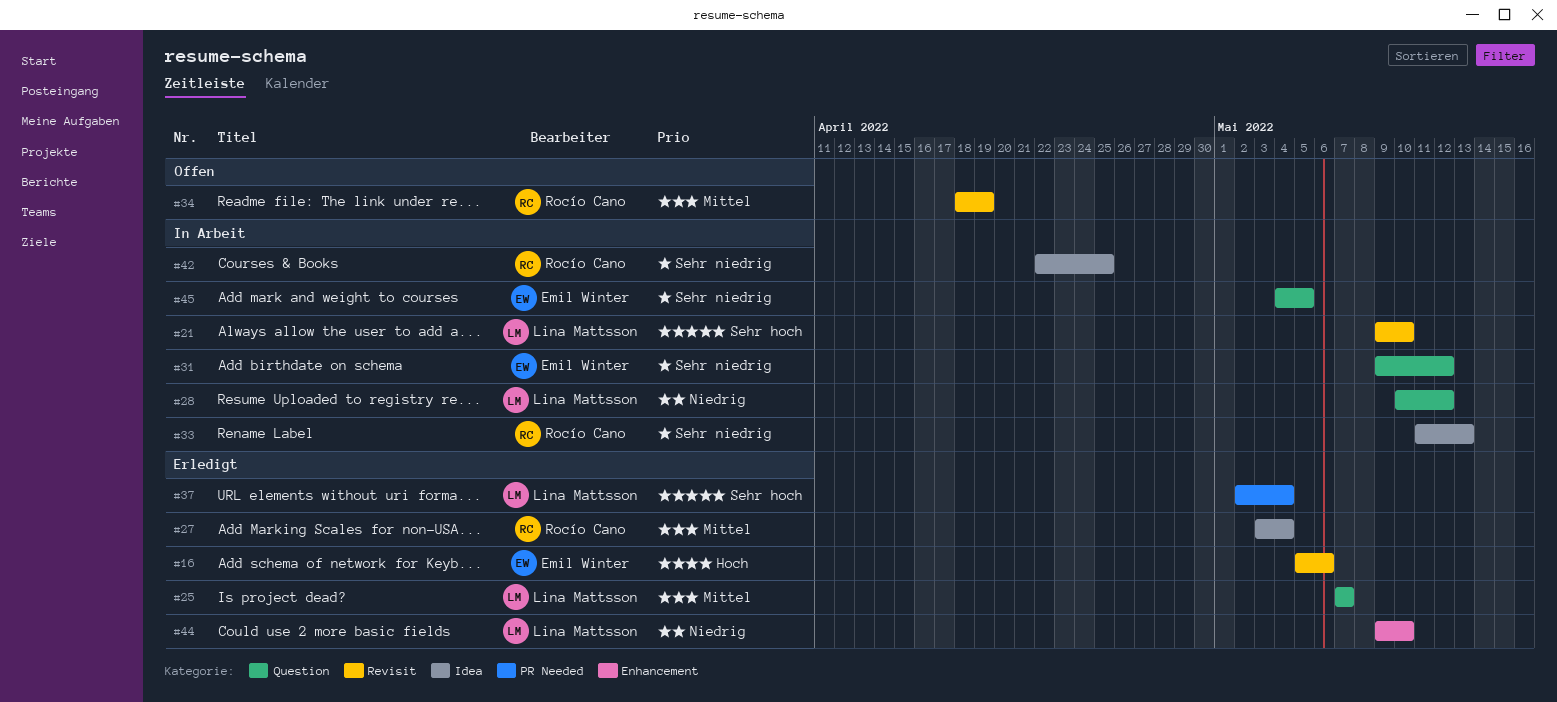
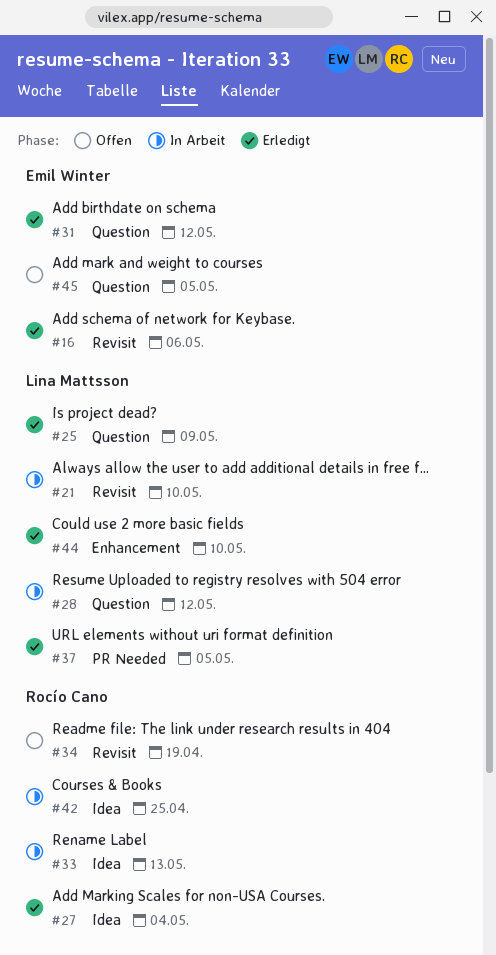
#25, due: May 7 -> May 9
#31, status: In Arbeit -> Erledigt
#37, due: May 4 -> May 5
#45, status: In Arbeit -> Offen

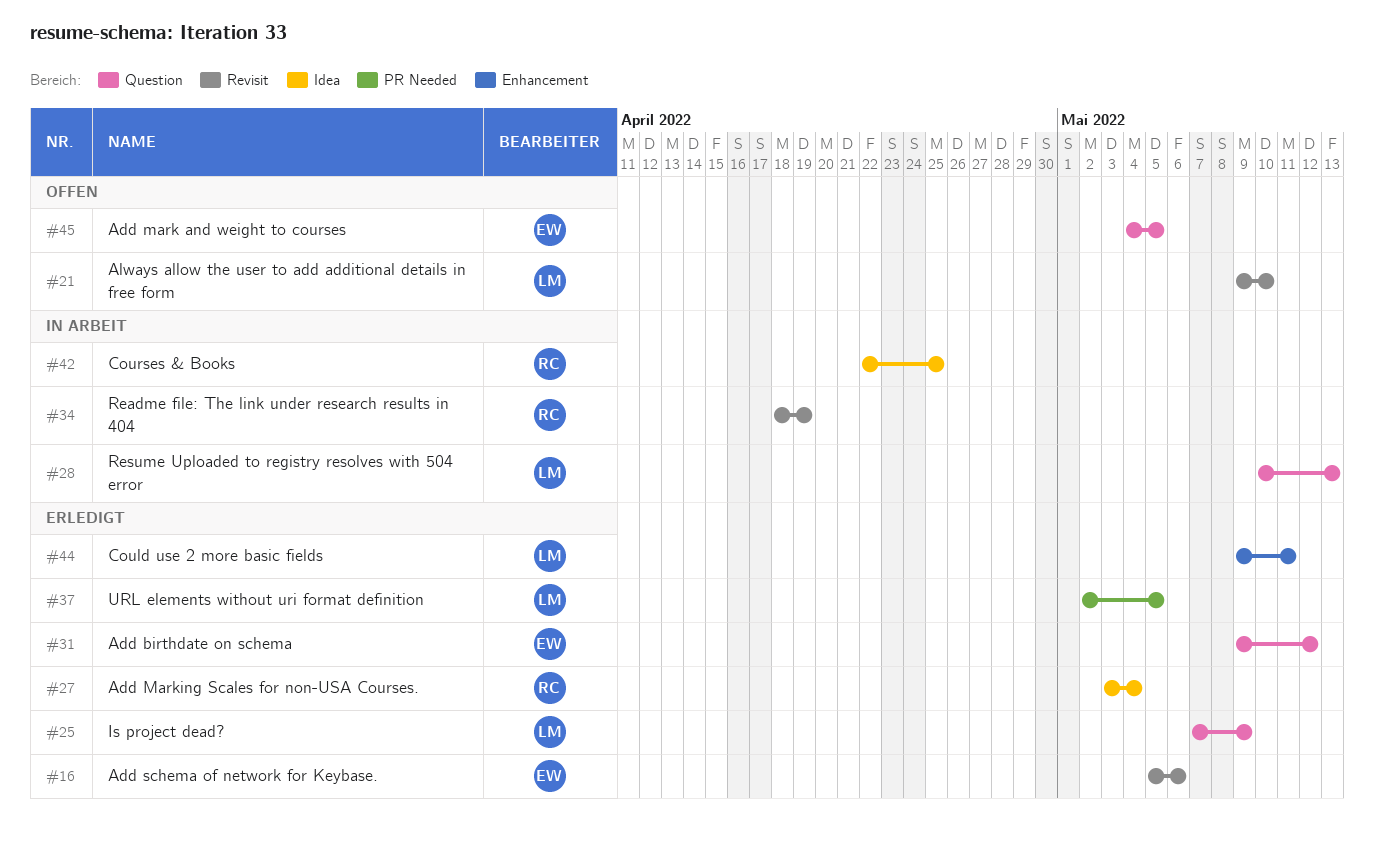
#21, status: In Arbeit -> Offen
#28, due: May 12 -> May 13
#33: present -> none
#34, status: Offen -> In Arbeit
#44, due: May 10 -> May 11

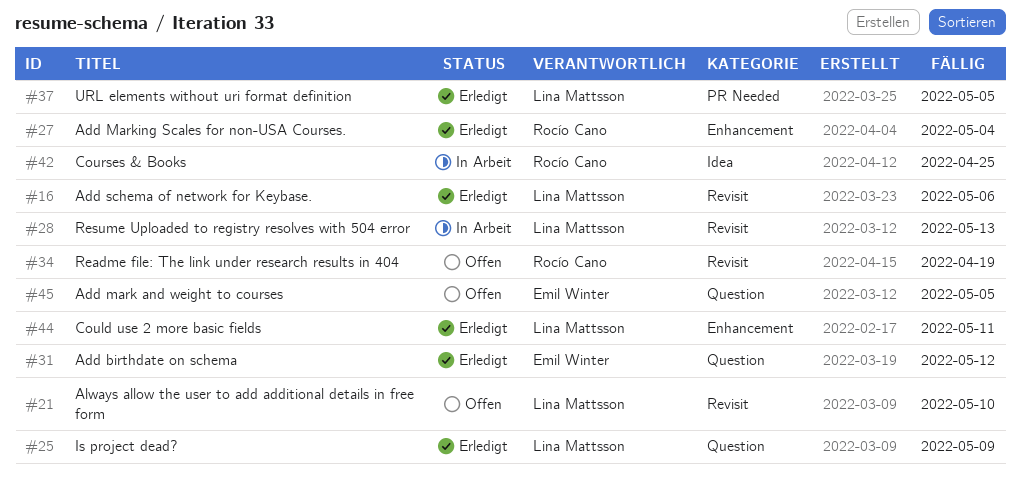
#16, owner: Emil Winter -> Lina Mattsson
#27, label: Idea -> Enhancement
#28, label: Question -> Revisit
#34, status: In Arbeit -> Offen

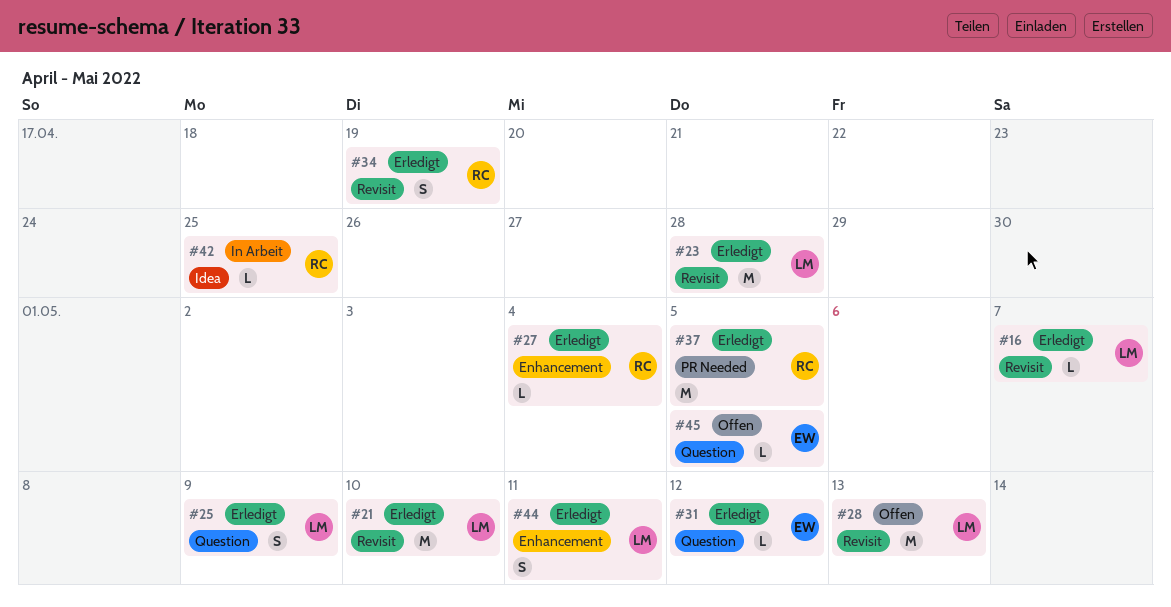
#16, due: May 6 -> May 7
#21, status: Offen -> Erledigt
#23: none -> present
#28, status: In Arbeit -> Offen
#34, status: Offen -> Erledigt
#37, owner: Lina Mattsson -> Rocío Cano

